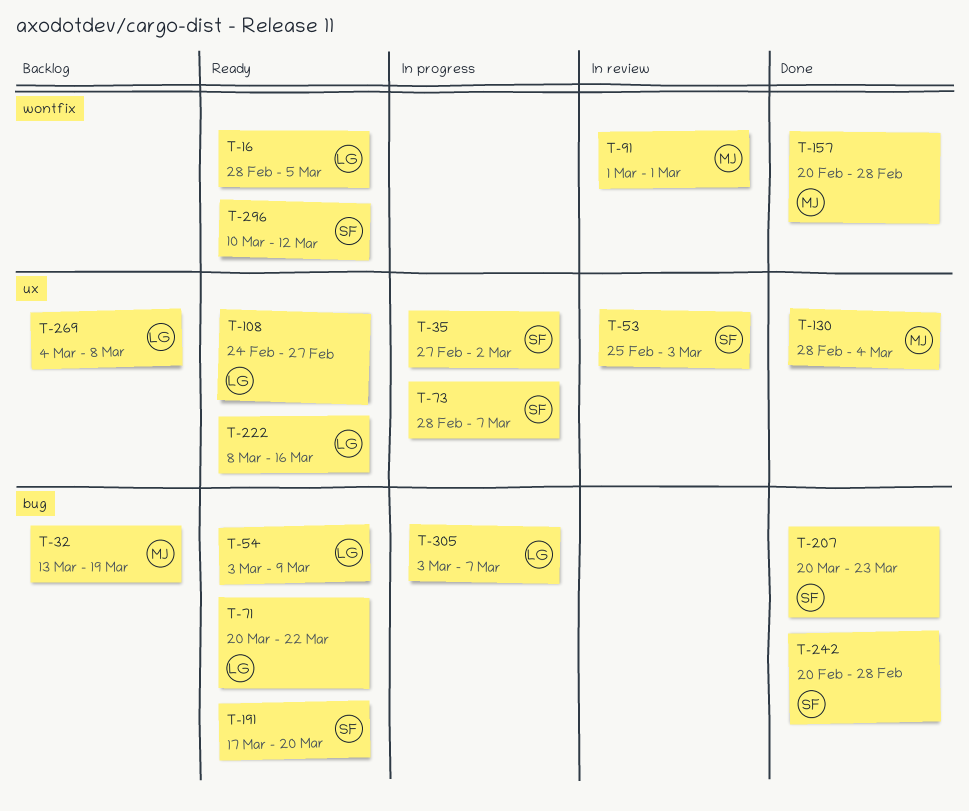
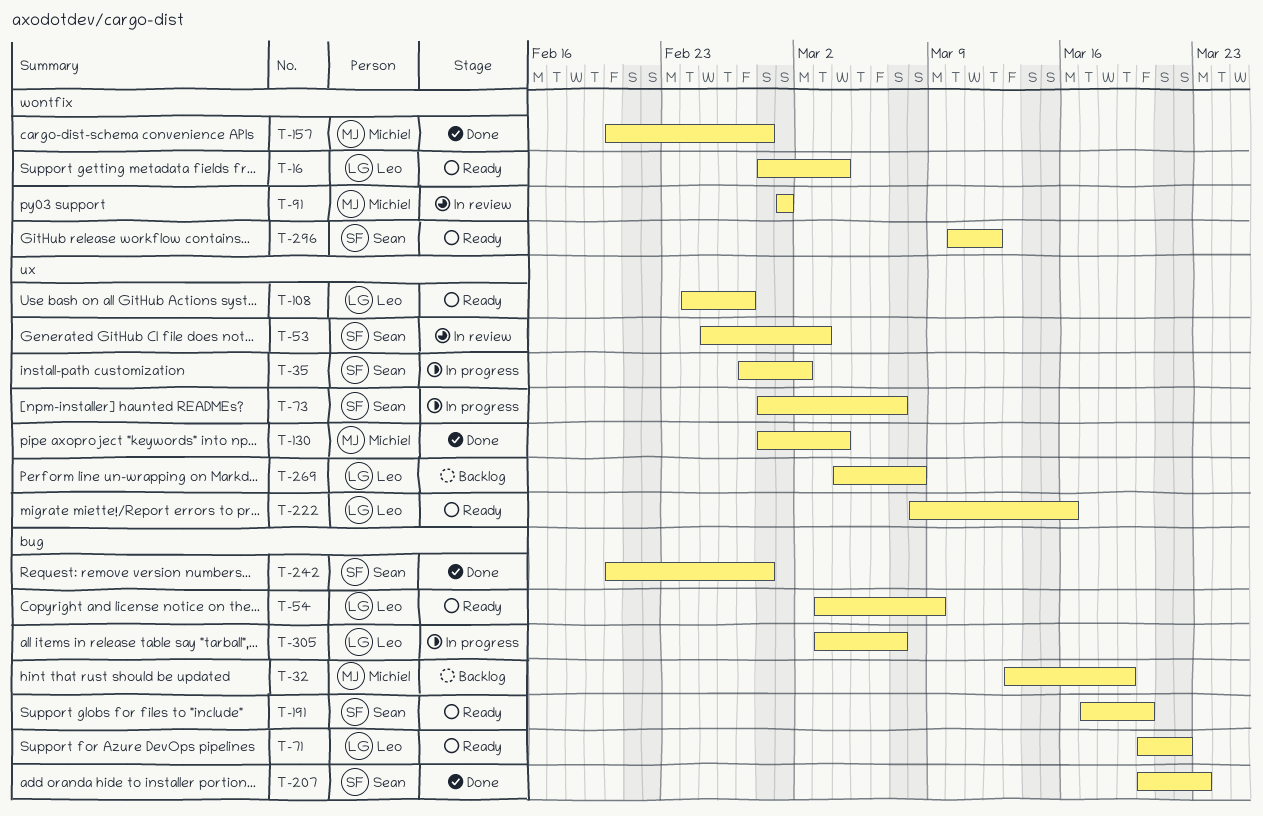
T-16, due: Mar 5 -> Mar 4

